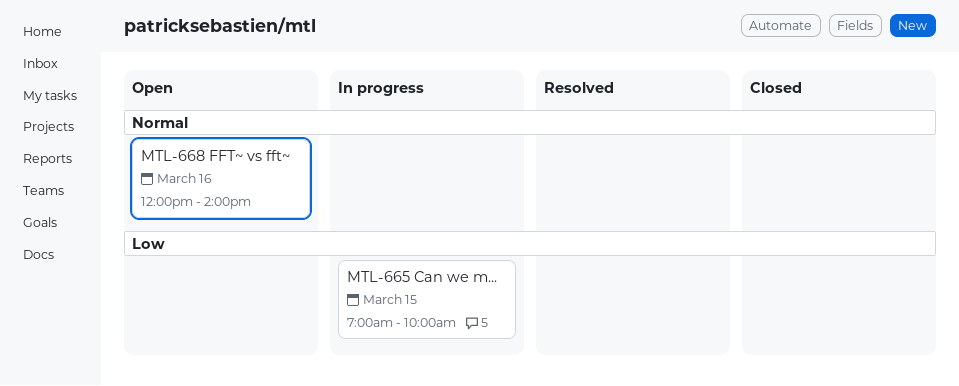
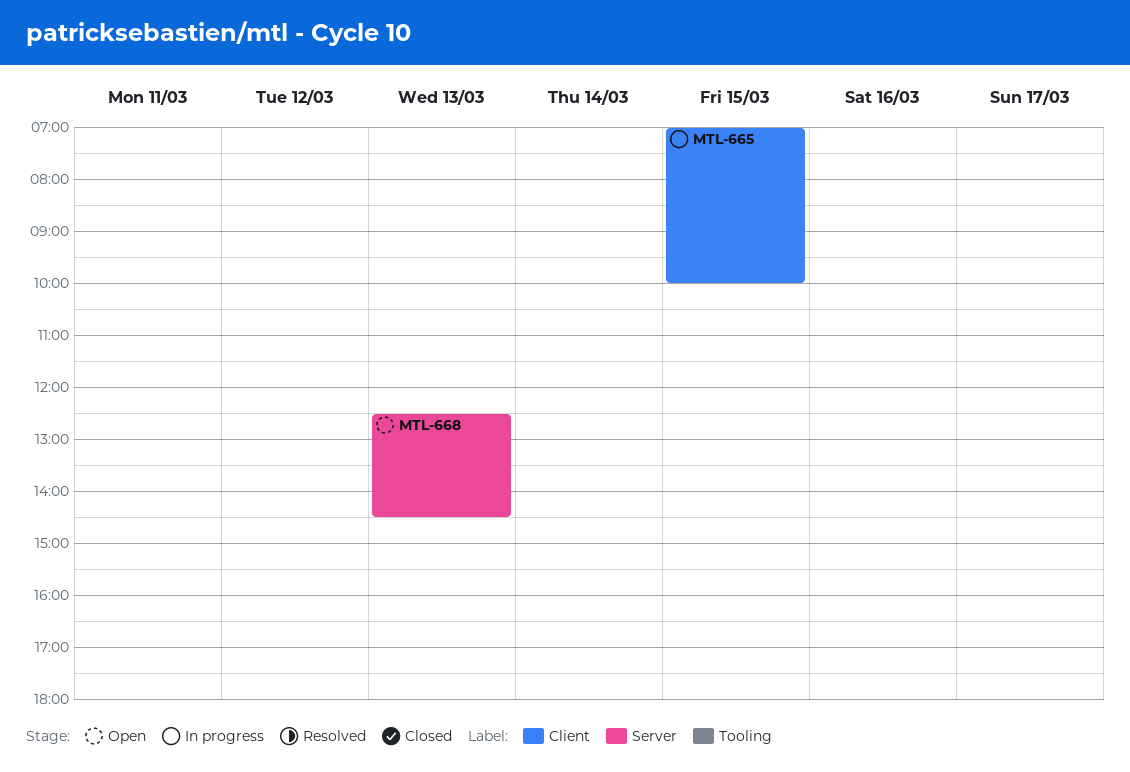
MTL-668, day: Mar 16 -> Mar 13
MTL-668, begins: 12:00 -> 12:30
MTL-668, ends: 14:00 -> 14:30

